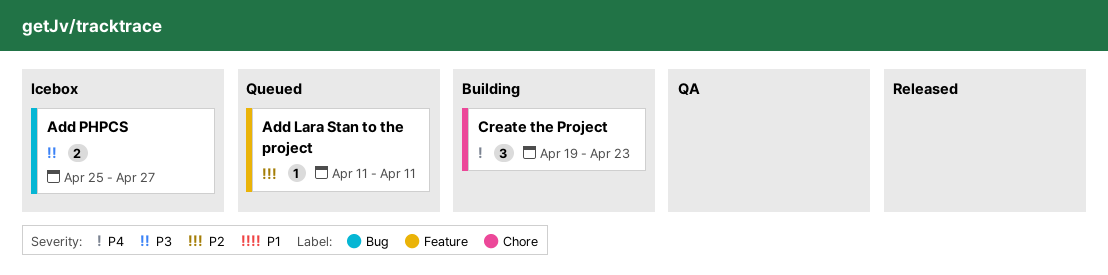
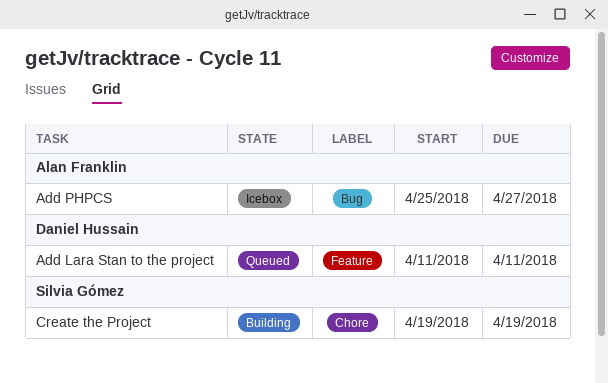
Create the Project, due: Apr 23 -> Apr 19

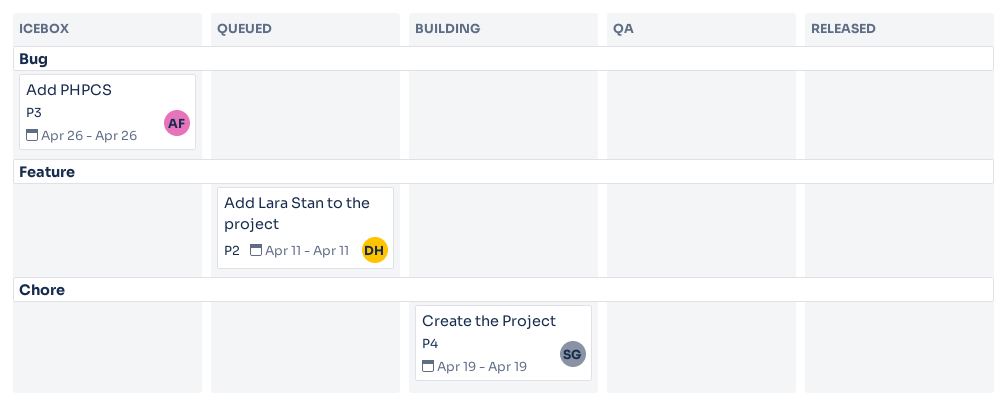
Add PHPCS, start: Apr 25 -> Apr 26
Add PHPCS, due: Apr 27 -> Apr 26

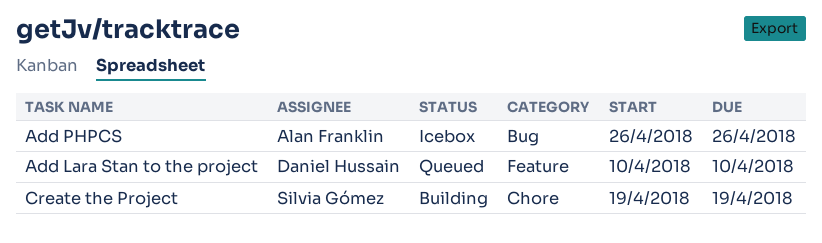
Add Lara Stan to the project, start: Apr 11 -> Apr 10
Add Lara Stan to the project, due: Apr 11 -> Apr 10

